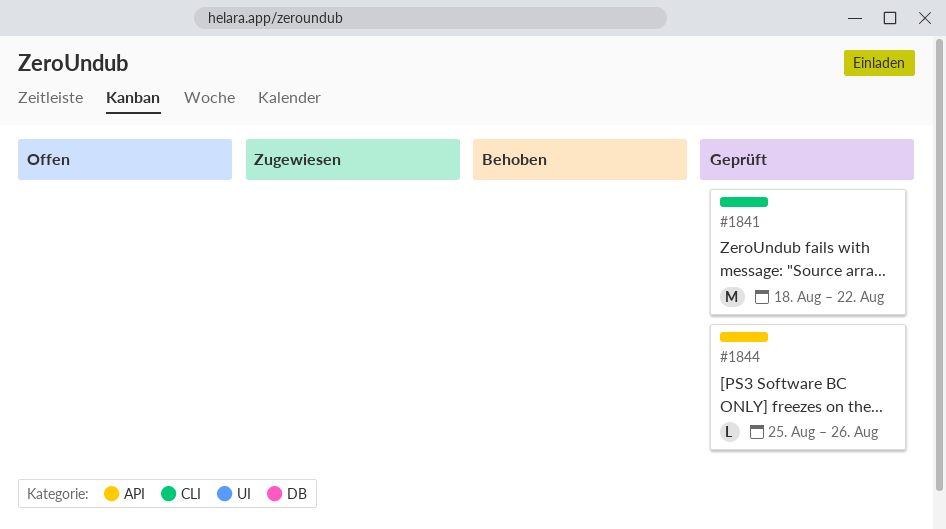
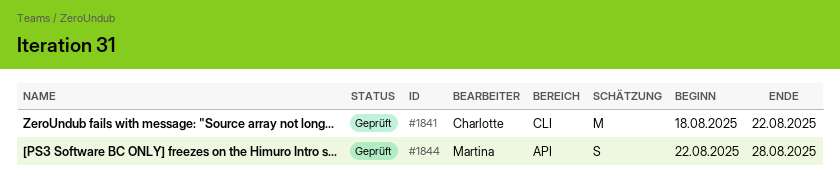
#1844, estimate: L -> S
#1844, start: Aug 25 -> Aug 22
#1844, due: Aug 26 -> Aug 28

